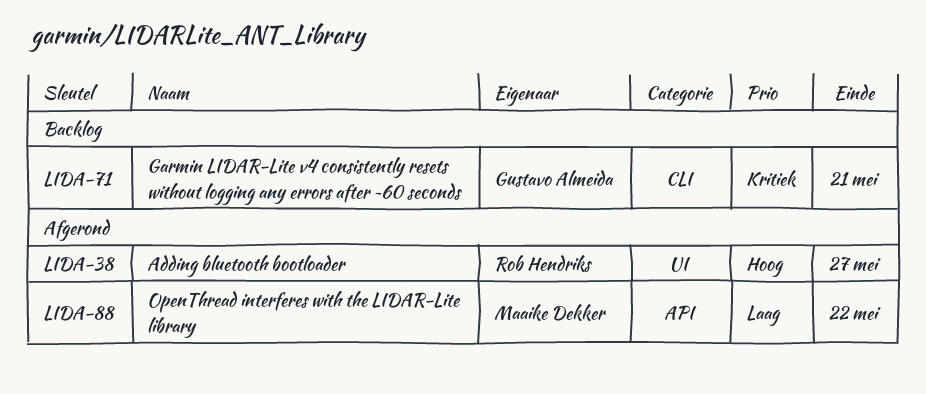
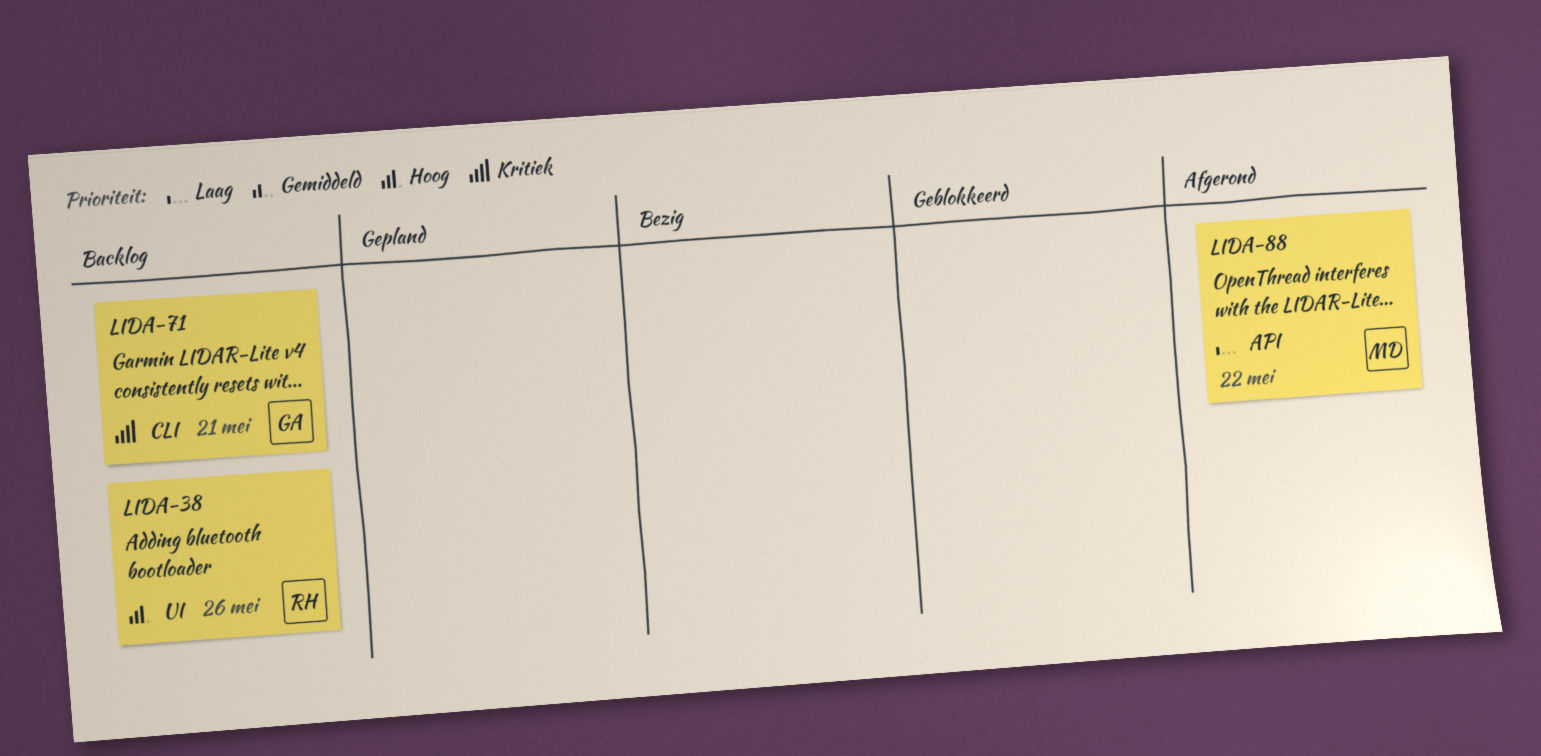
LIDA-38, status: Afgerond -> Backlog
LIDA-38, due: May 27 -> May 26

